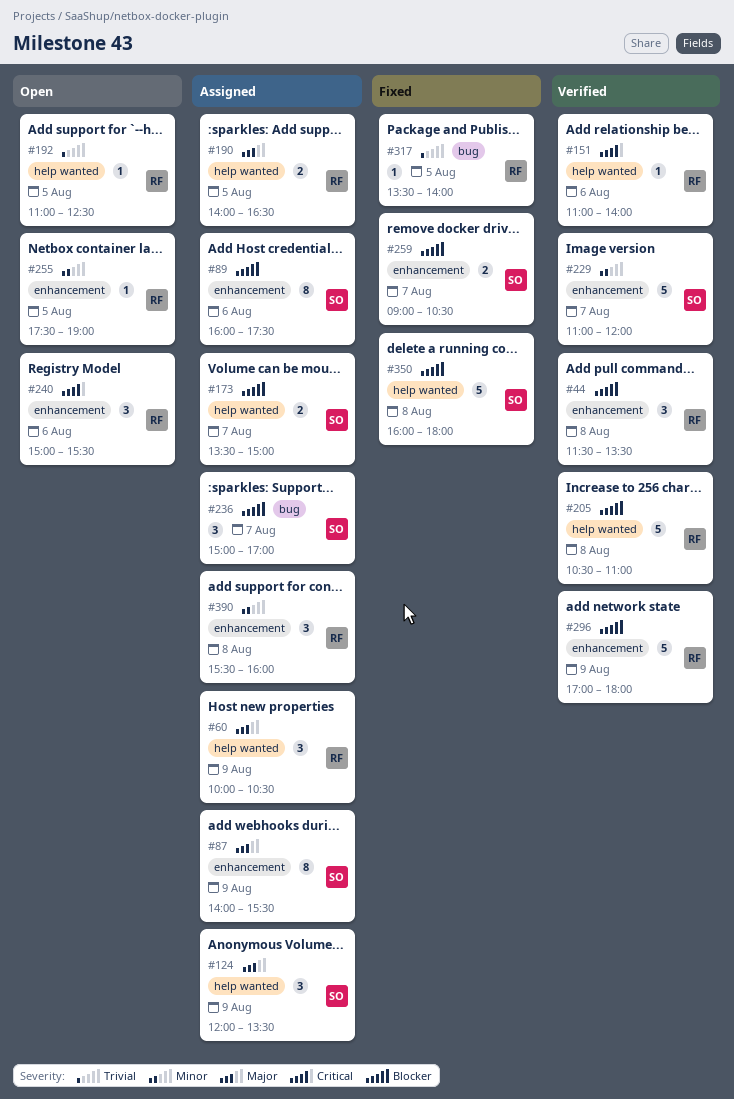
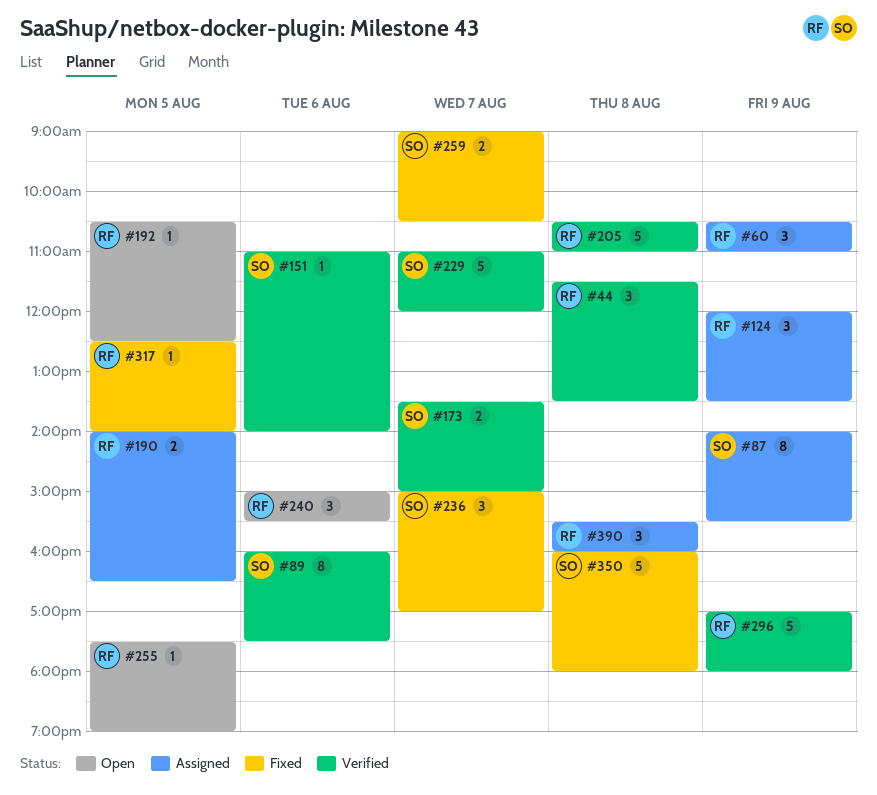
#60, begins: 10:00 -> 10:30
#60, ends: 10:30 -> 11:00
#89, status: Assigned -> Verified
#124, owner: SO -> RF
#151, owner: RF -> SO
#173, status: Assigned -> Verified
#192, begins: 11:00 -> 10:30
#236, status: Assigned -> Fixed
#317, begins: 13:30 -> 12:30

